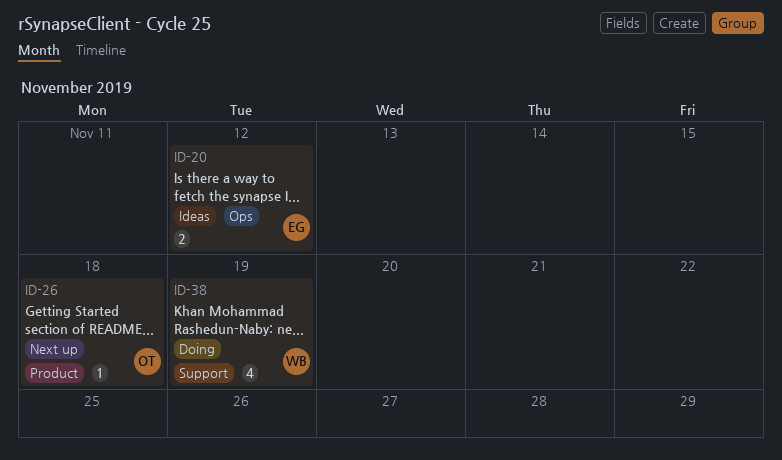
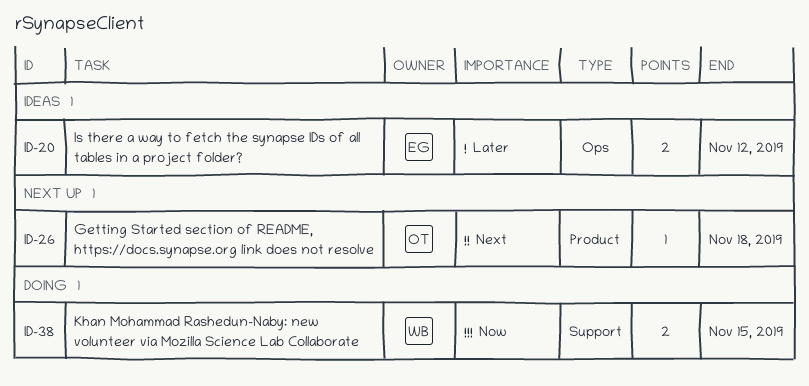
ID-38, estimate: 4 -> 2
ID-38, due: Nov 19 -> Nov 15

